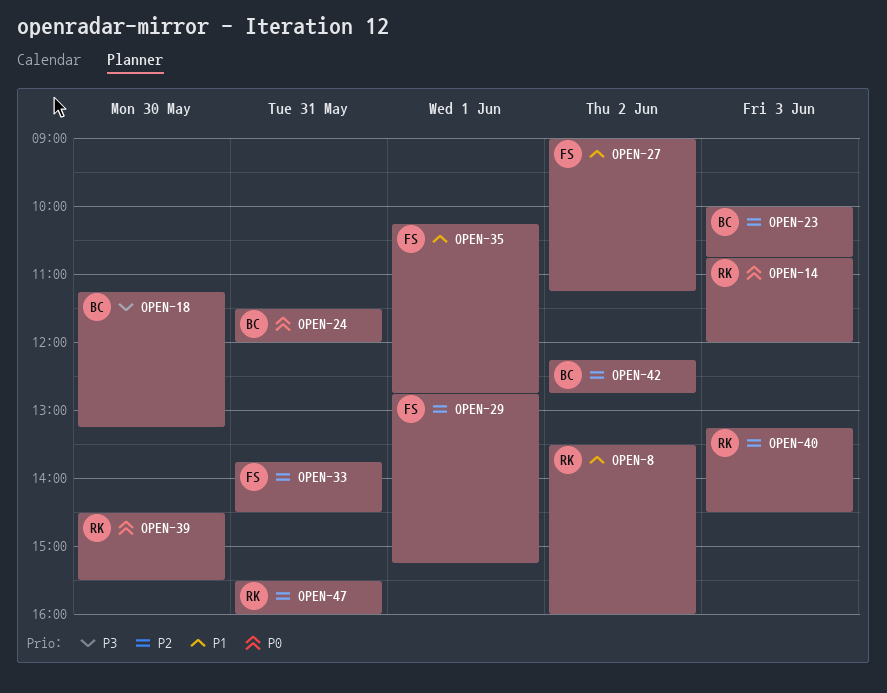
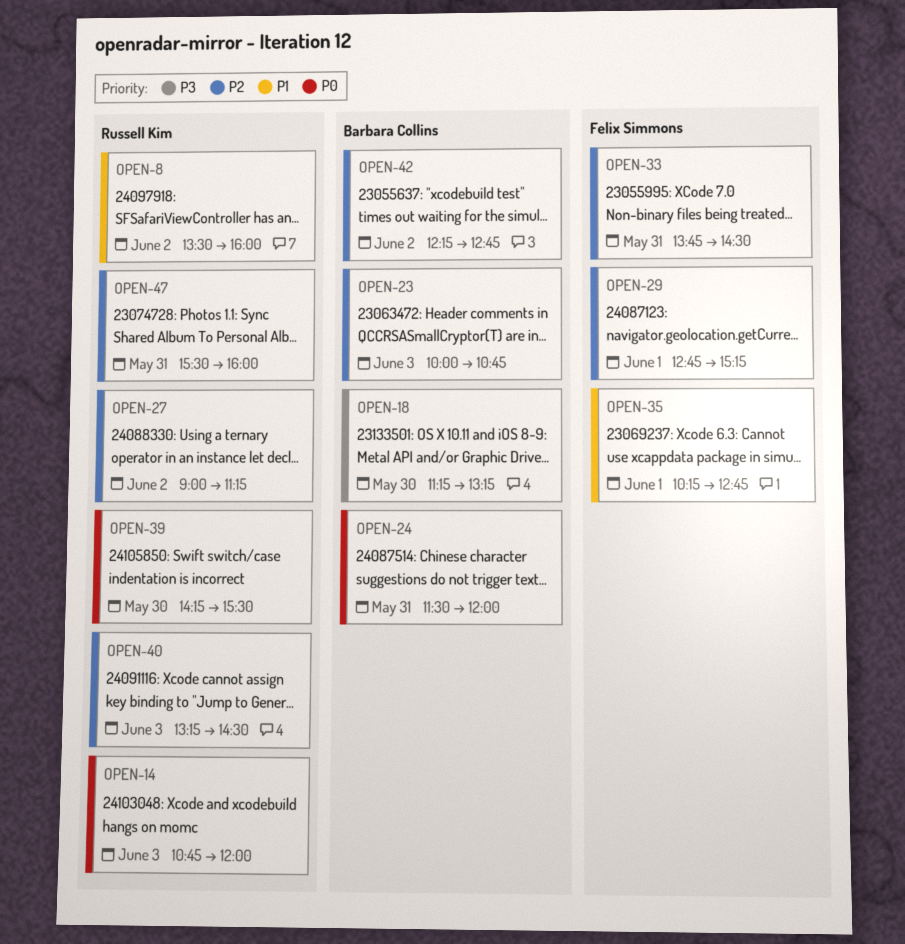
OPEN-27, owner: Felix Simmons -> Russell Kim
OPEN-27, priority: P1 -> P2
OPEN-39, begins: 14:30 -> 14:15

